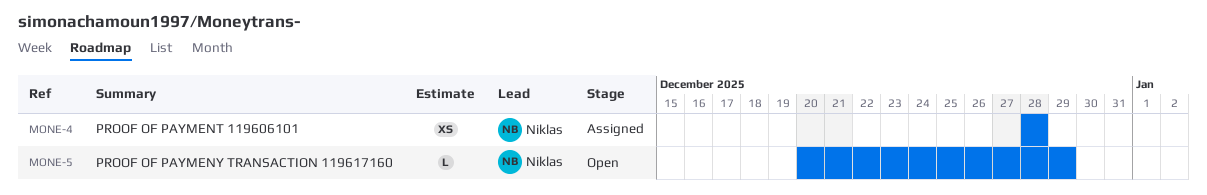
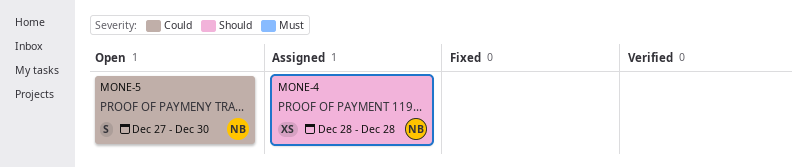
MONE-5, estimate: L -> S
MONE-5, start: Dec 20 -> Dec 27
MONE-5, due: Dec 29 -> Dec 30

